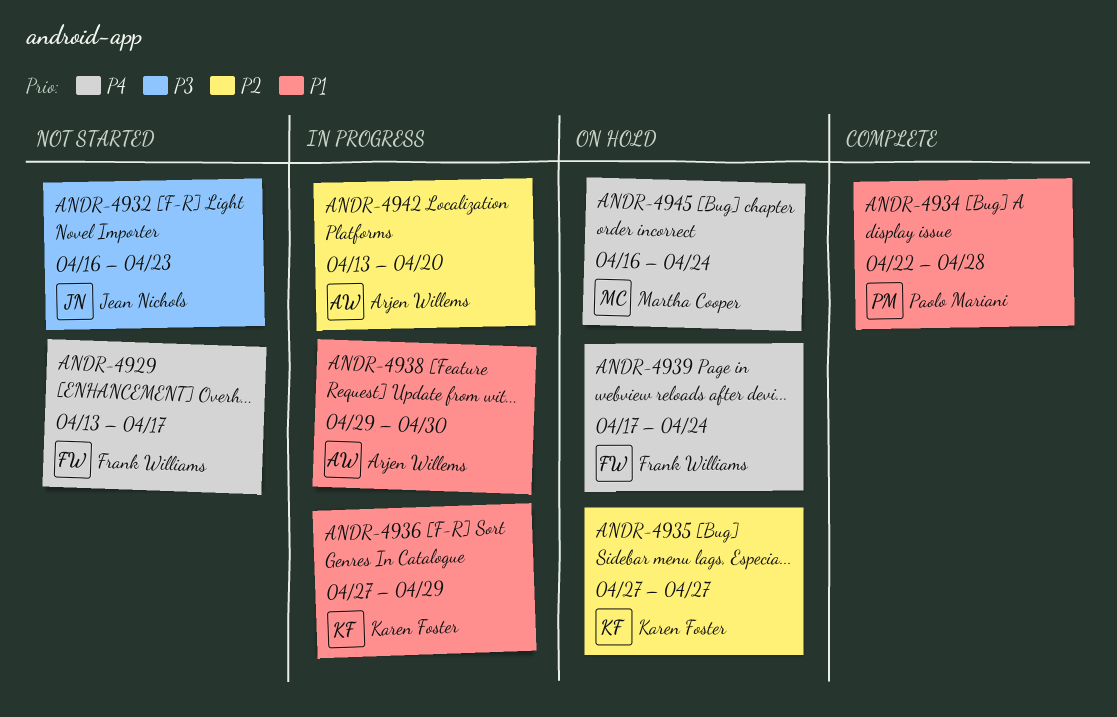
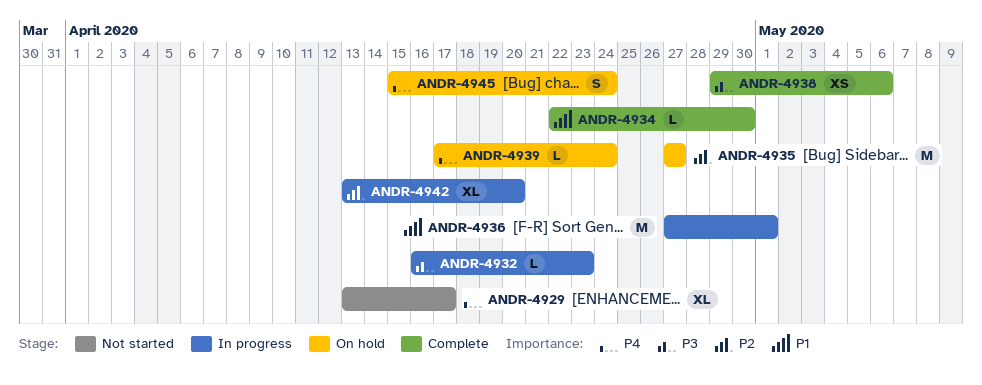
ANDR-4932, status: Not started -> In progress
ANDR-4934, due: Apr 28 -> Apr 30
ANDR-4936, due: Apr 29 -> May 1
ANDR-4938, status: In progress -> Complete
ANDR-4938, priority: P1 -> P3
ANDR-4938, due: Apr 30 -> May 6
ANDR-4945, start: Apr 16 -> Apr 15

